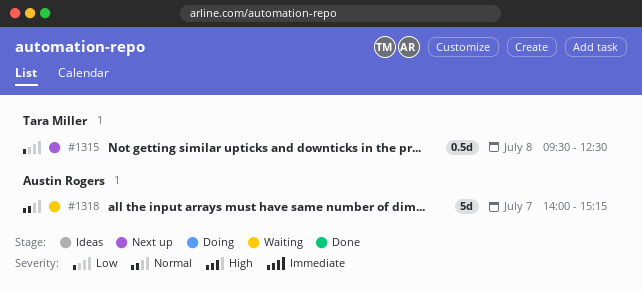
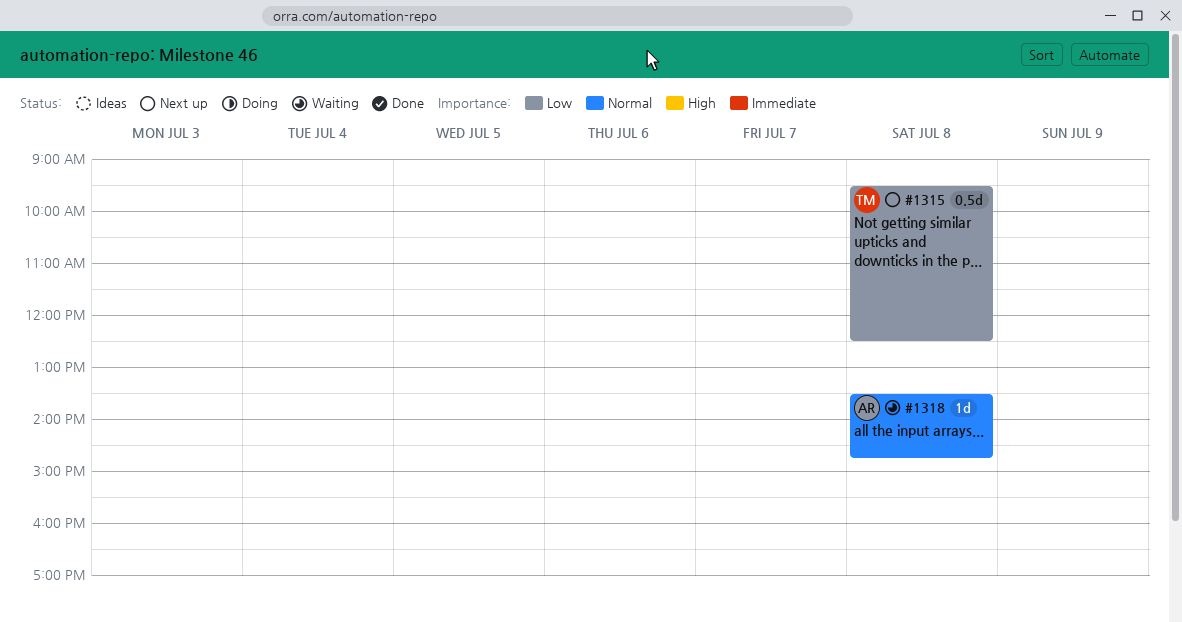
#1318, estimate: 5d -> 1d
#1318, day: Jul 7 -> Jul 8
#1318, begins: 14:00 -> 13:30
#1318, ends: 15:15 -> 14:45

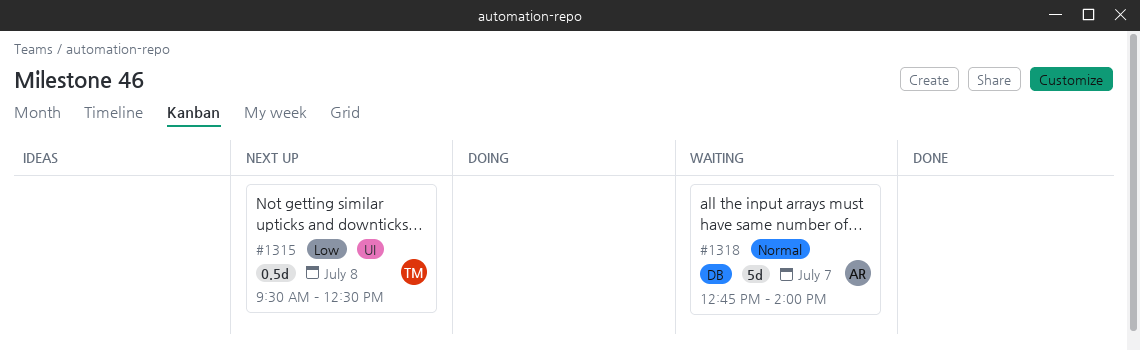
#1318, estimate: 1d -> 5d
#1318, day: Jul 8 -> Jul 7
#1318, begins: 13:30 -> 12:45
#1318, ends: 14:45 -> 14:00

